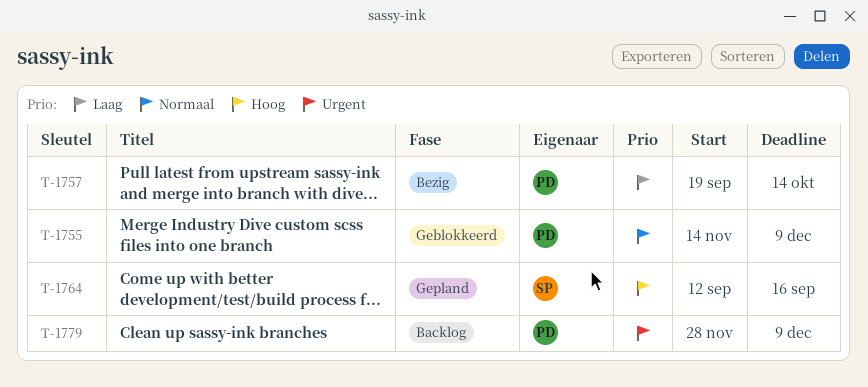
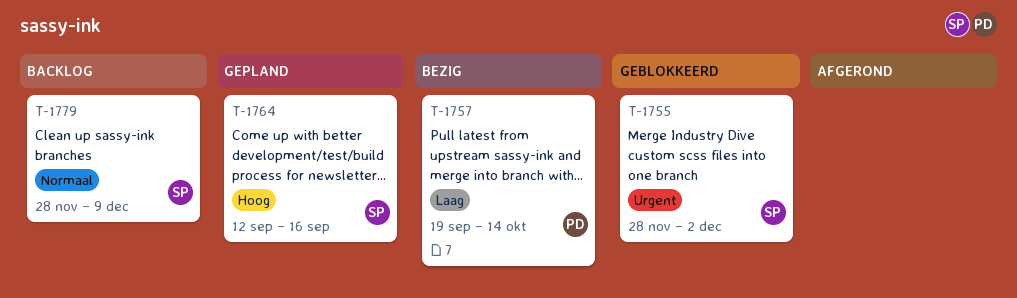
T-1755, owner: PD -> SP
T-1755, priority: Normaal -> Urgent
T-1755, start: Nov 14 -> Nov 28
T-1755, due: Dec 9 -> Dec 2
T-1779, owner: PD -> SP
T-1779, priority: Urgent -> Normaal

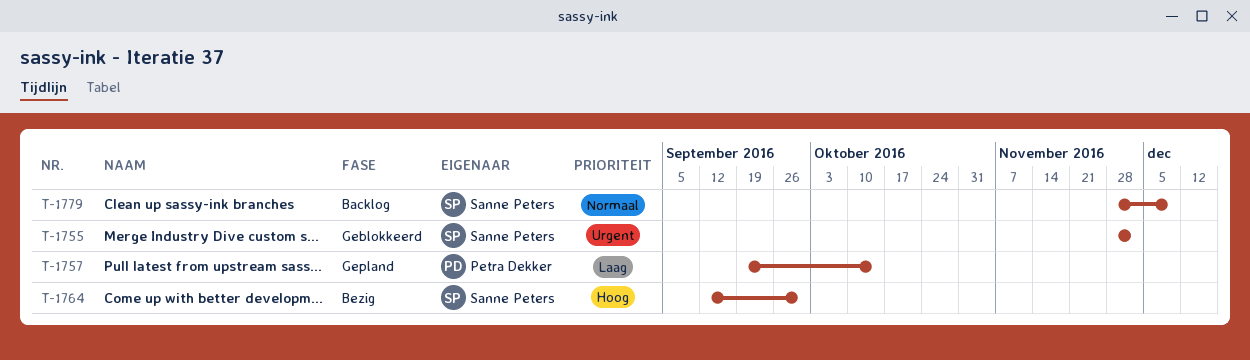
T-1757, status: Bezig -> Gepland
T-1764, status: Gepland -> Bezig
T-1764, due: Sep 16 -> Sep 30

